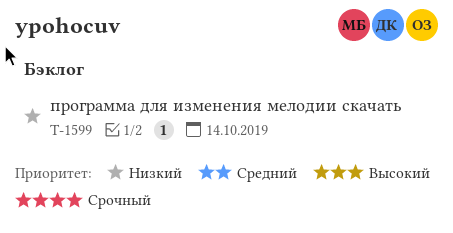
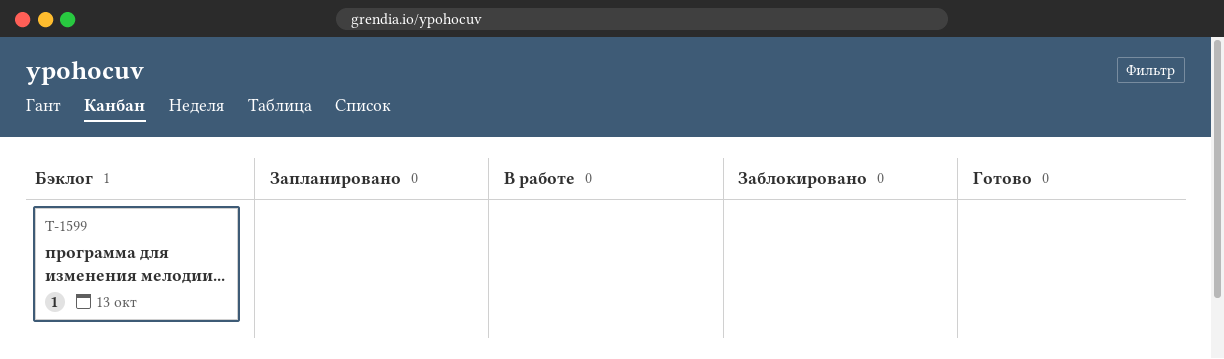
T-1599, due: Oct 14 -> Oct 13

